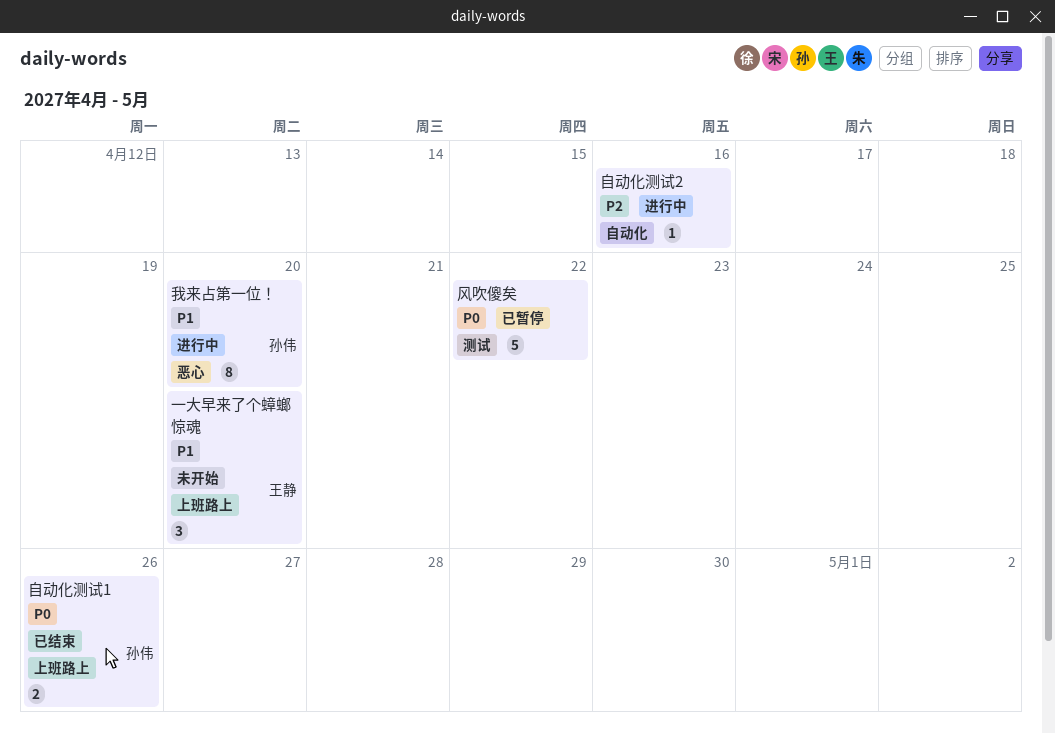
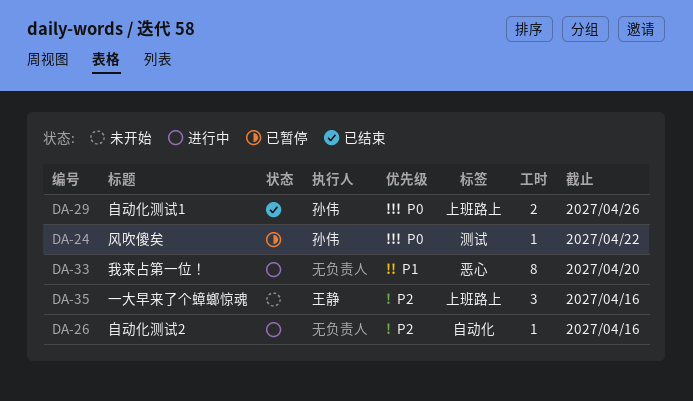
一大早来了个蟑螂惊魂, priority: P1 -> P2
一大早来了个蟑螂惊魂, due: Apr 20 -> Apr 16
我来占第一位！, owner: 孙伟 -> none
风吹傻矣, owner: none -> 孙伟
风吹傻矣, estimate: 5 -> 1

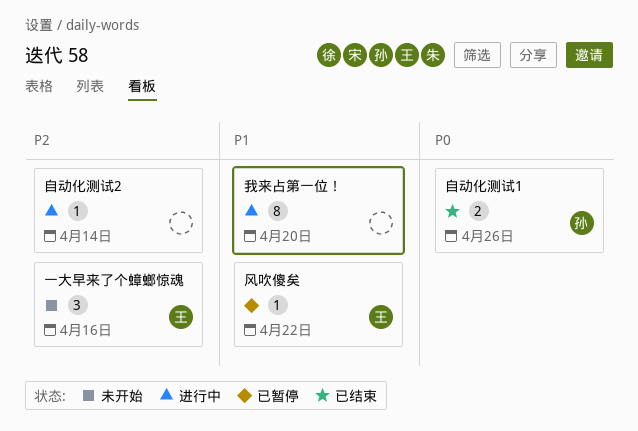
自动化测试2, due: Apr 16 -> Apr 14
风吹傻矣, owner: 孙伟 -> 王静
风吹傻矣, priority: P0 -> P1

